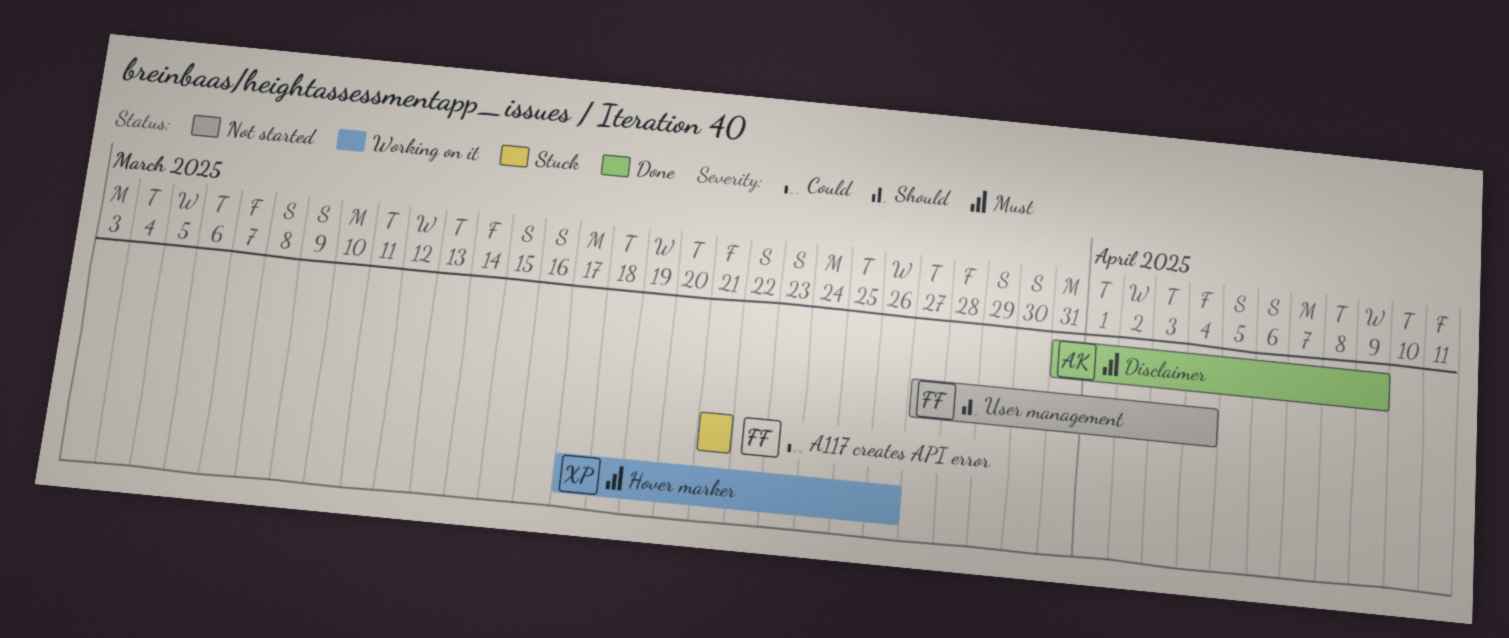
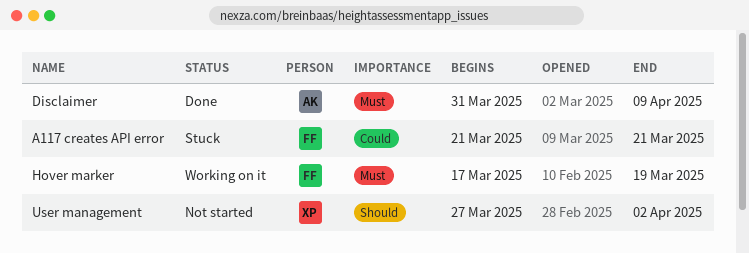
Hover marker, owner: XP -> FF
Hover marker, due: Mar 26 -> Mar 19
User management, owner: FF -> XP
User management, due: Apr 4 -> Apr 2

